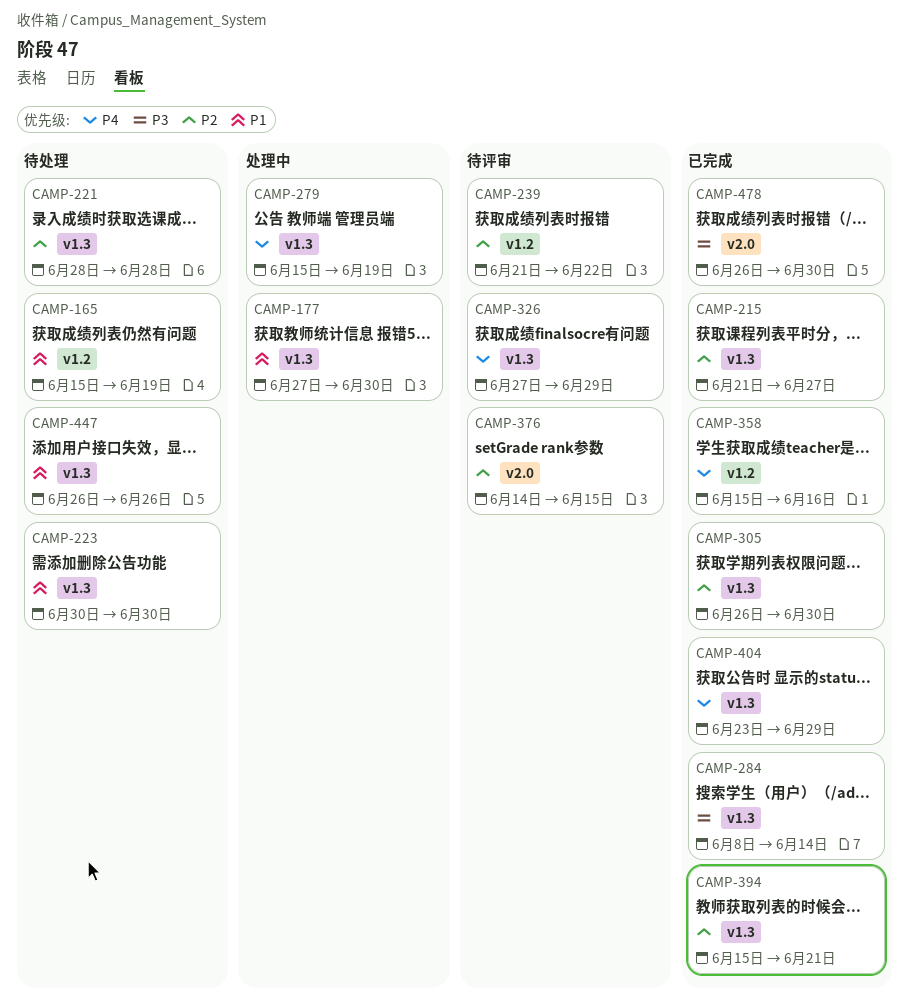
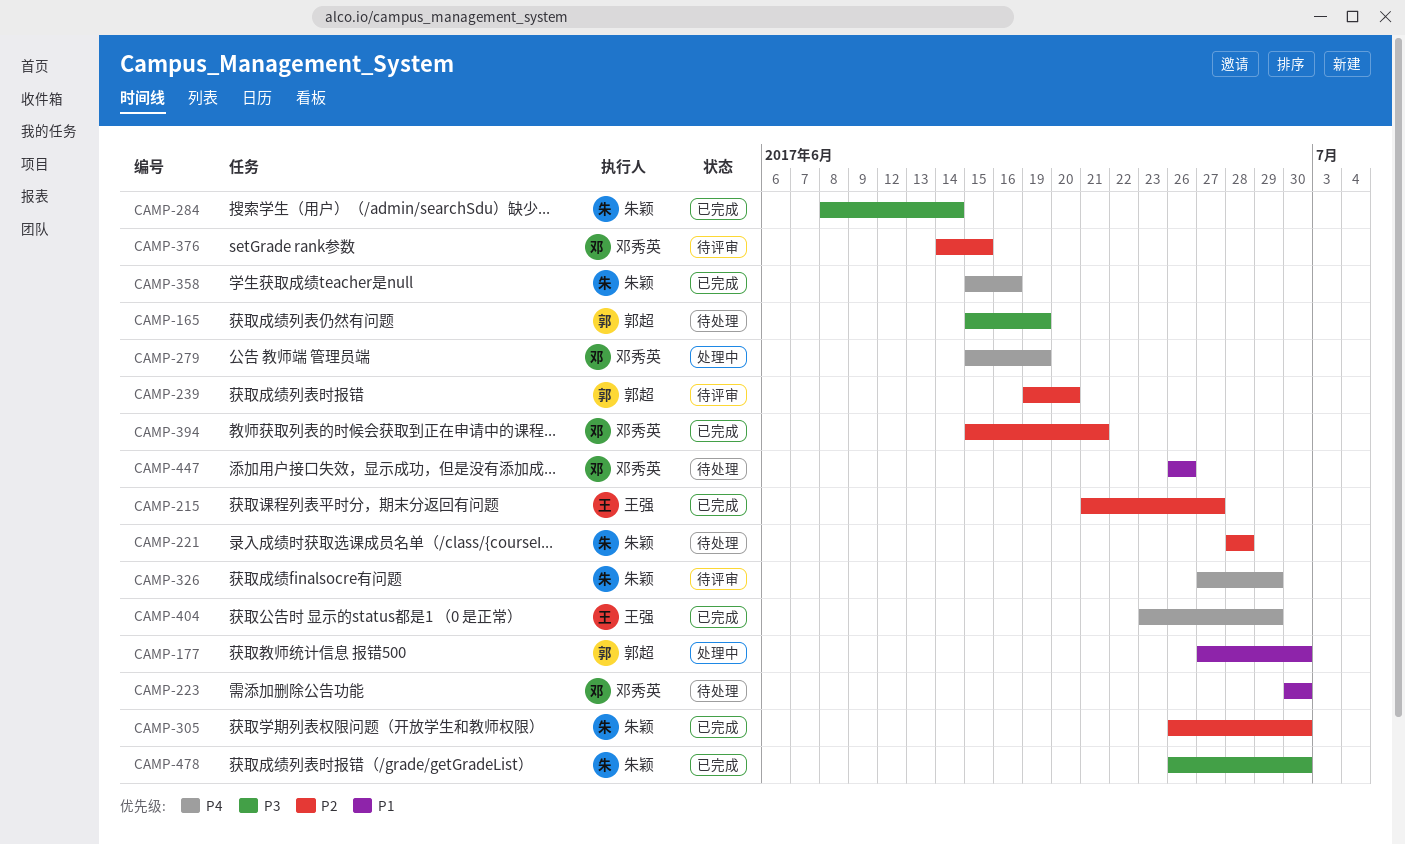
CAMP-165, priority: P1 -> P3
CAMP-239, start: Jun 21 -> Jun 19
CAMP-239, due: Jun 22 -> Jun 20

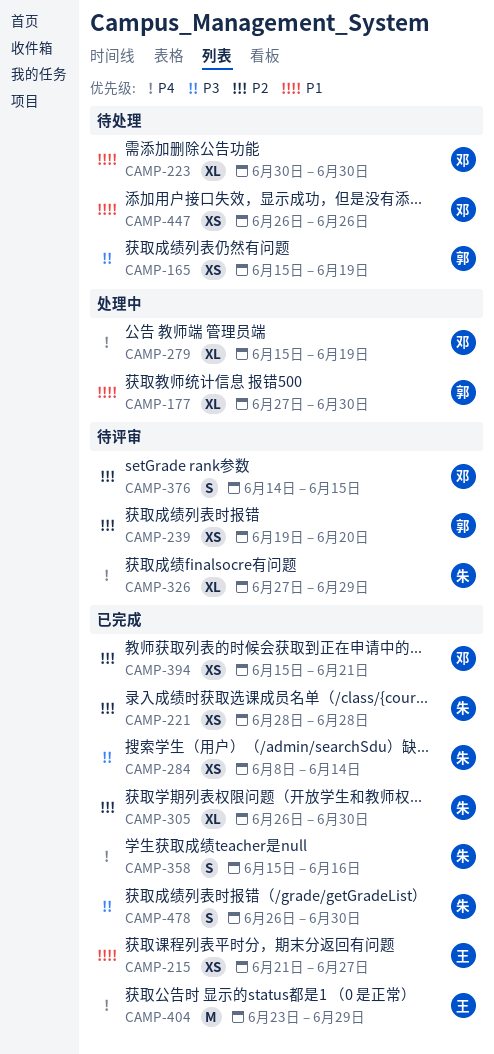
CAMP-215, priority: P2 -> P1
CAMP-221, status: 待处理 -> 已完成

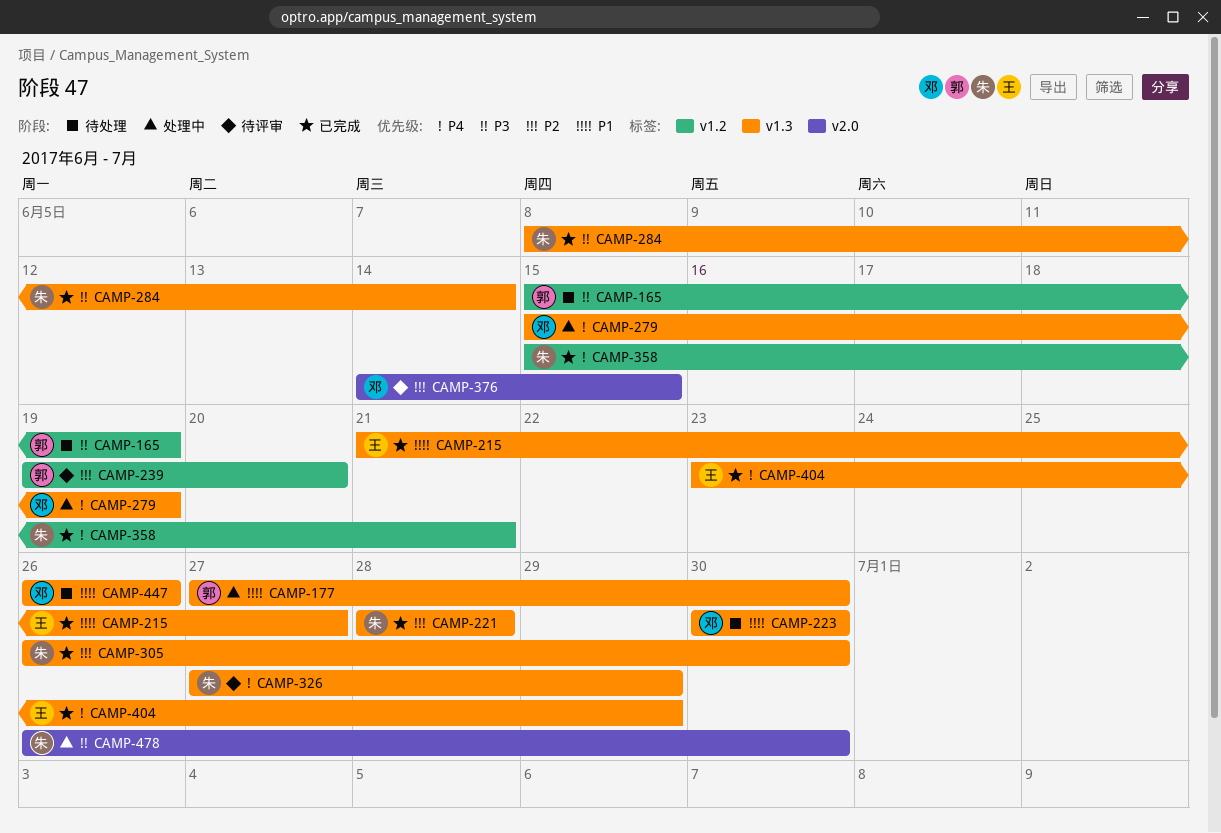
CAMP-358, due: Jun 16 -> Jun 21
CAMP-394: present -> none
CAMP-478, status: 已完成 -> 处理中

